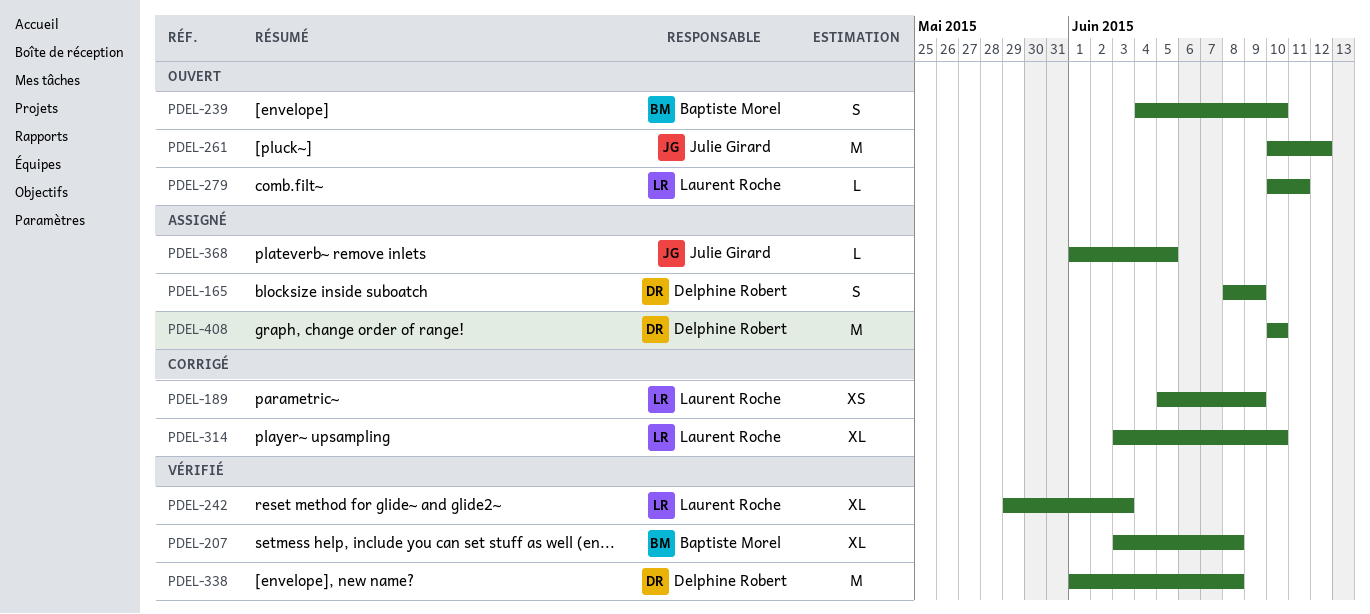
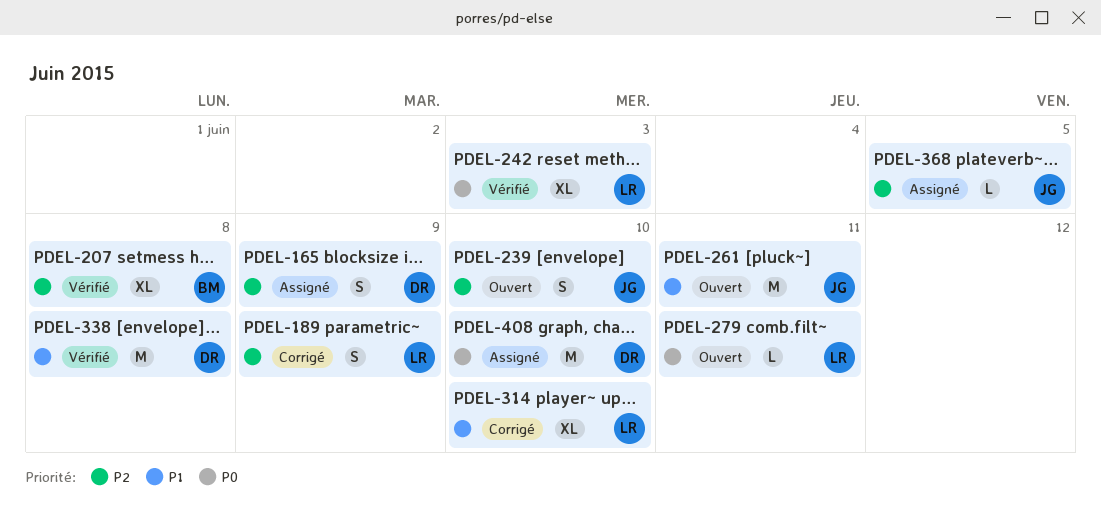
PDEL-189, estimate: XS -> S
PDEL-239, owner: Baptiste Morel -> Julie Girard
PDEL-261, due: Jun 12 -> Jun 11

